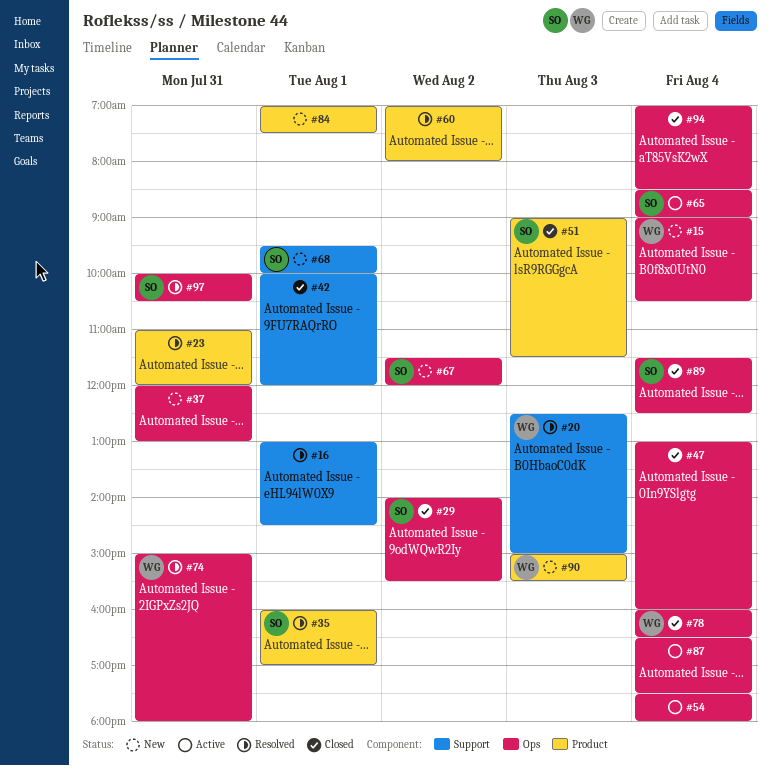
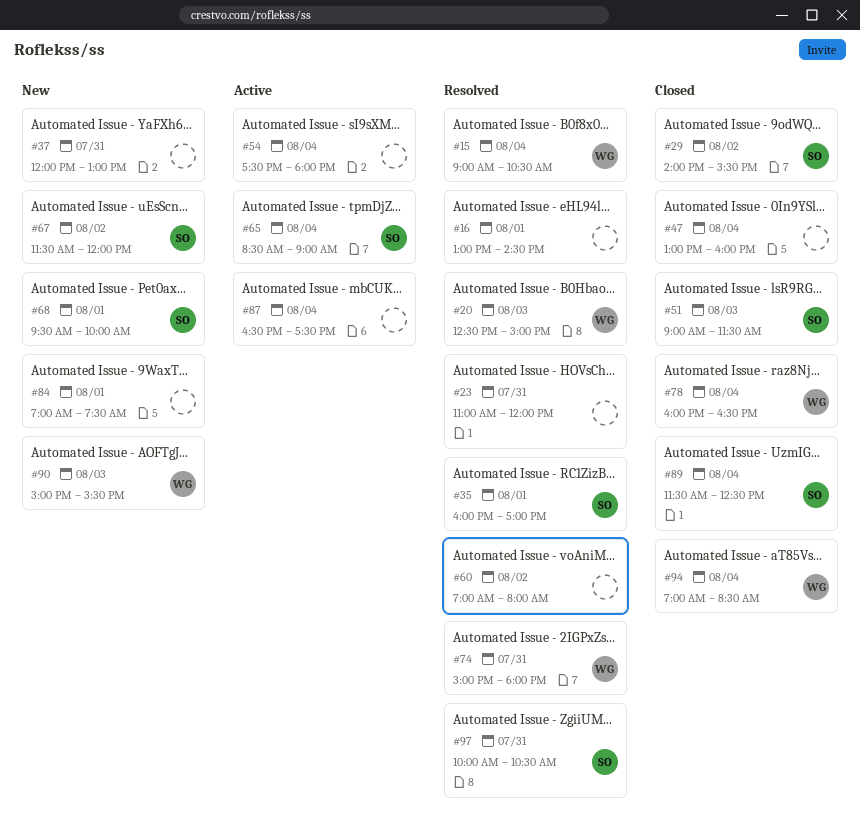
#15, status: New -> Resolved
#42: present -> none
#94, owner: none -> WG

